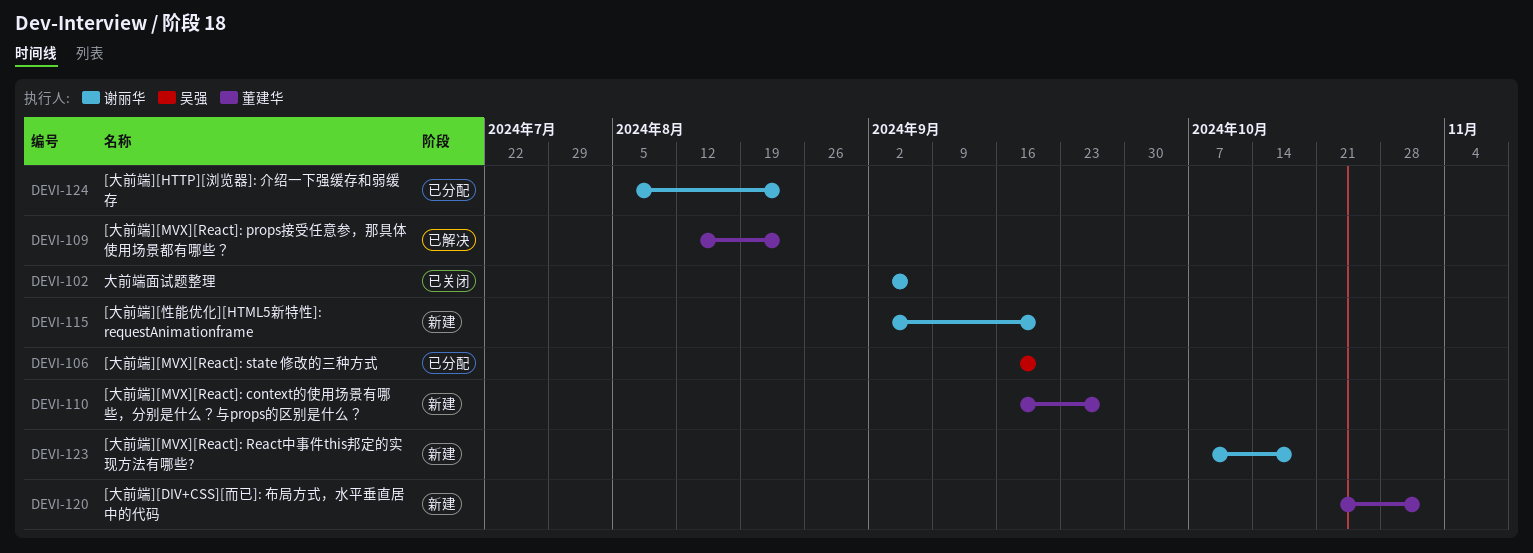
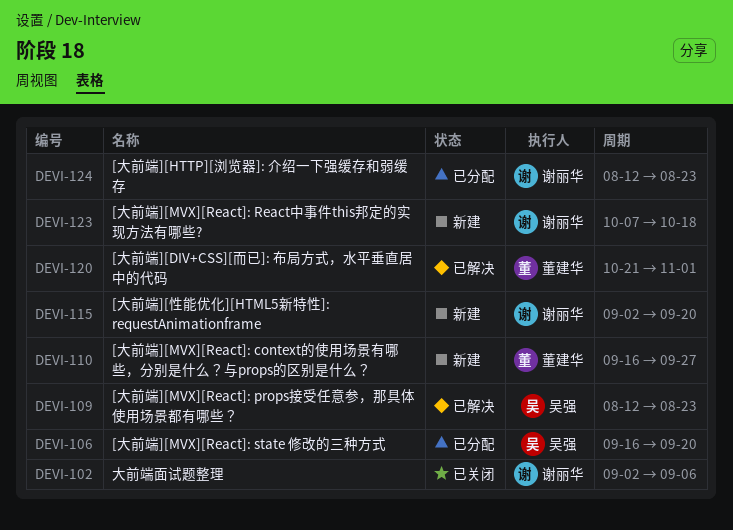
DEVI-109, owner: 董建华 -> 吴强
DEVI-120, status: 新建 -> 已解决
DEVI-124, start: Aug 5 -> Aug 12

